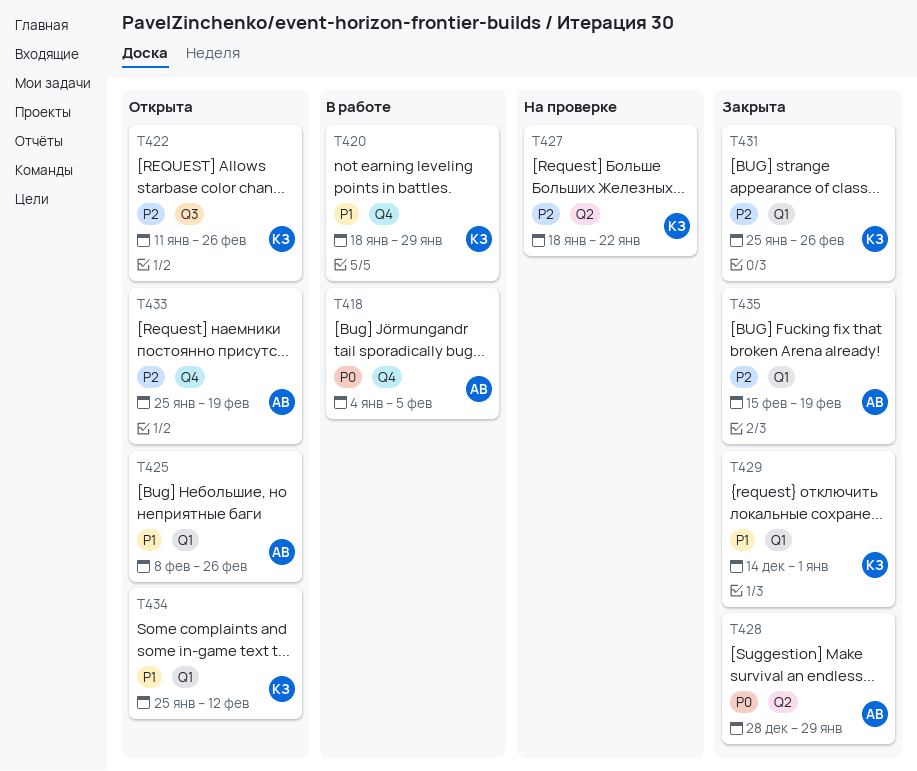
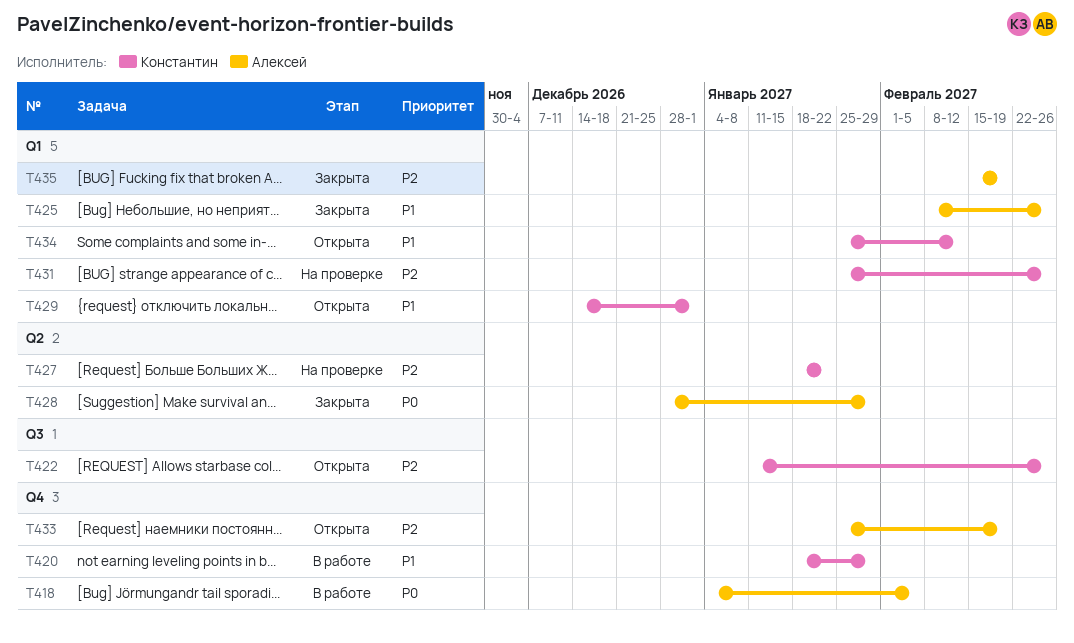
T425, status: Открыта -> Закрыта
T429, status: Закрыта -> Открыта
T431, status: Закрыта -> На проверке

